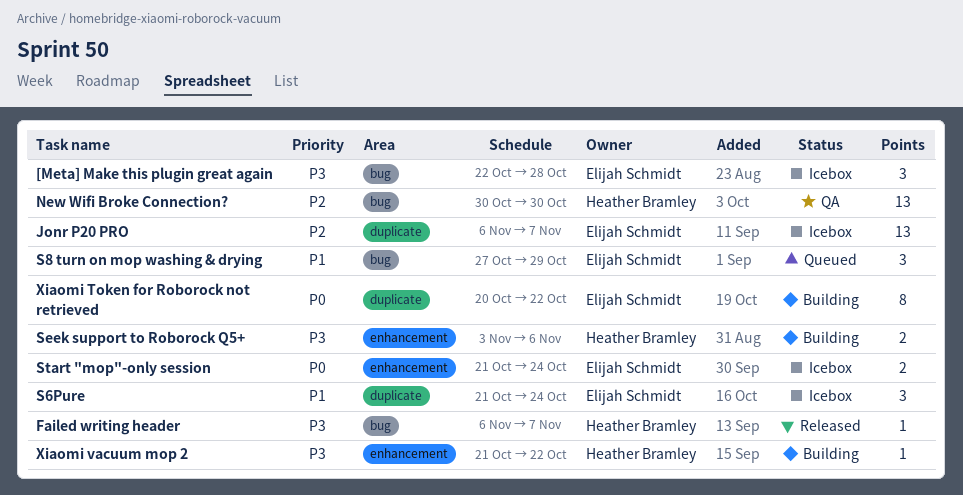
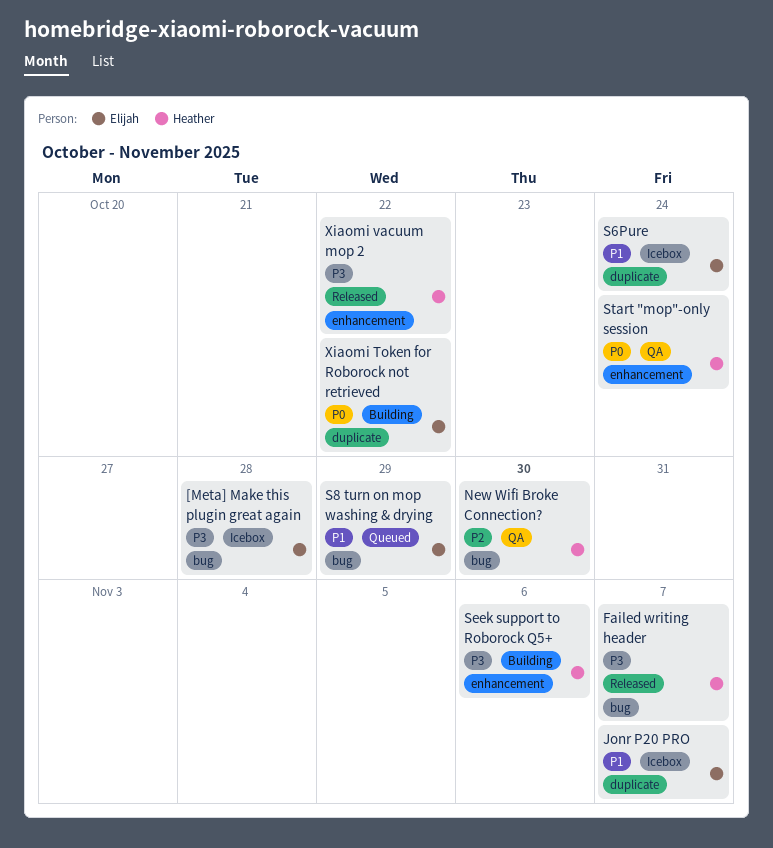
Jonr P20 PRO, priority: P2 -> P1
Start "mop"-only session, status: Icebox -> QA
Start "mop"-only session, owner: Elijah Schmidt -> Heather Bramley
Xiaomi vacuum mop 2, status: Building -> Released

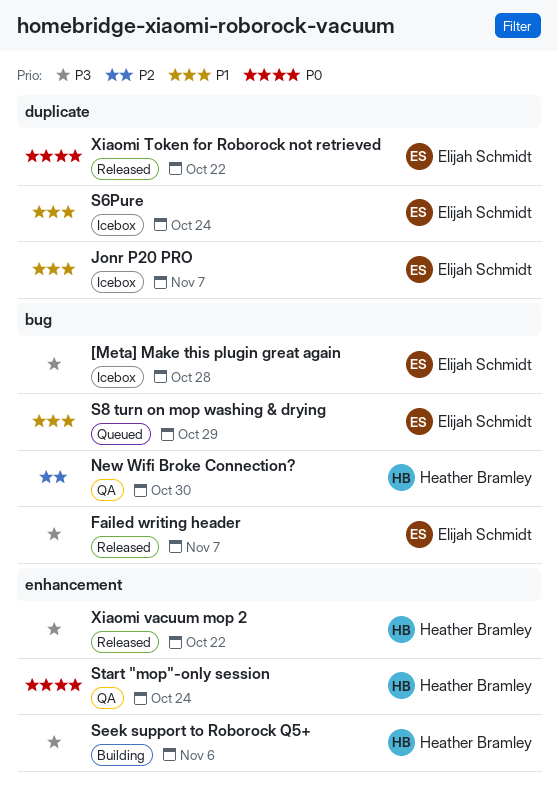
Failed writing header, owner: Heather Bramley -> Elijah Schmidt
Xiaomi Token for Roborock not retrieved, status: Building -> Released

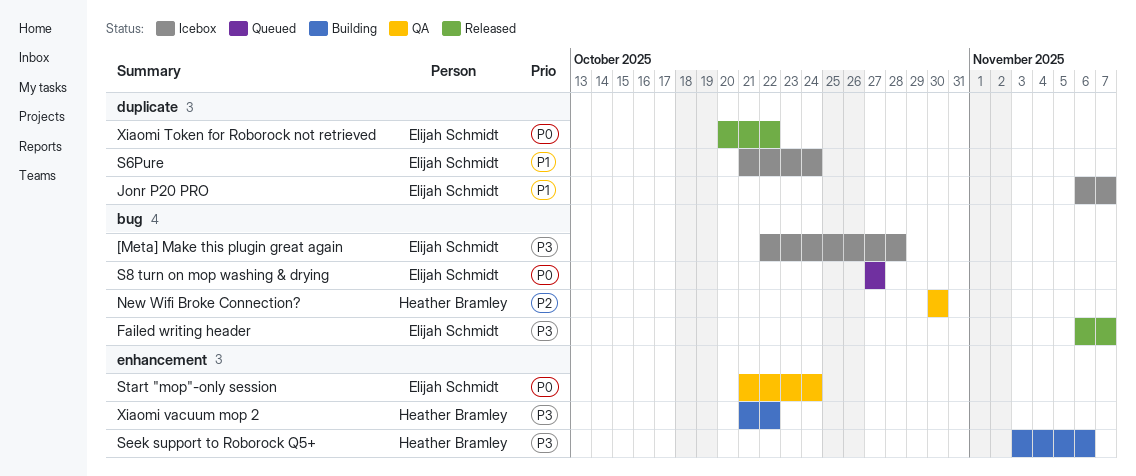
S8 turn on mop washing & drying, priority: P1 -> P0
S8 turn on mop washing & drying, due: Oct 29 -> Oct 27
Start "mop"-only session, owner: Heather Bramley -> Elijah Schmidt
Xiaomi vacuum mop 2, status: Released -> Building

